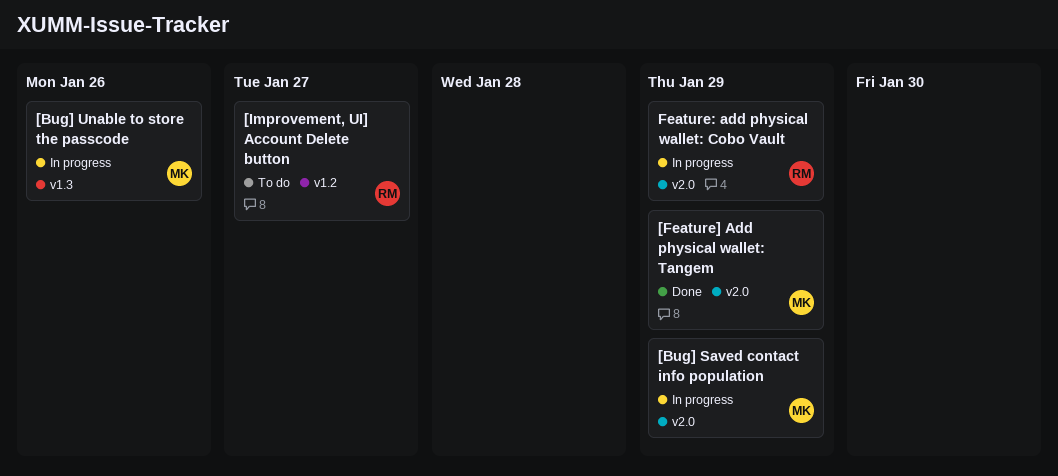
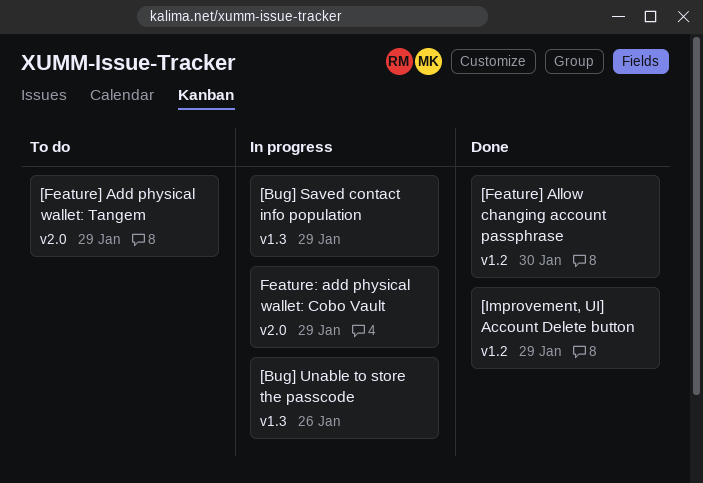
[Bug] Saved contact info population, label: v2.0 -> v1.3
[Feature] Add physical wallet: Tangem, status: Done -> To do
[Feature] Allow changing account passphrase: none -> present
[Improvement, UI] Account Delete button, status: To do -> Done
[Improvement, UI] Account Delete button, due: Jan 27 -> Jan 29

